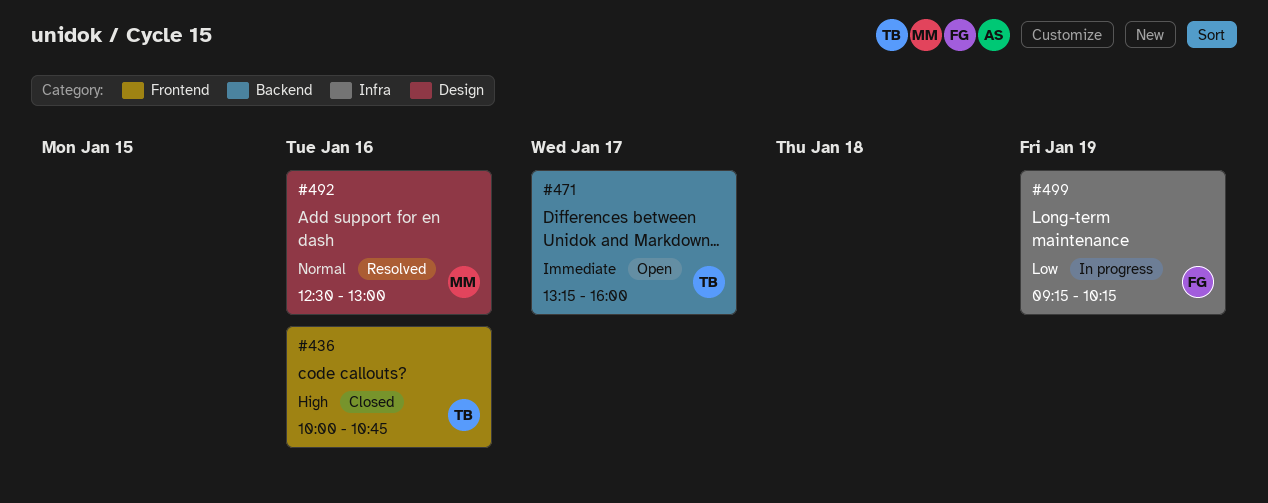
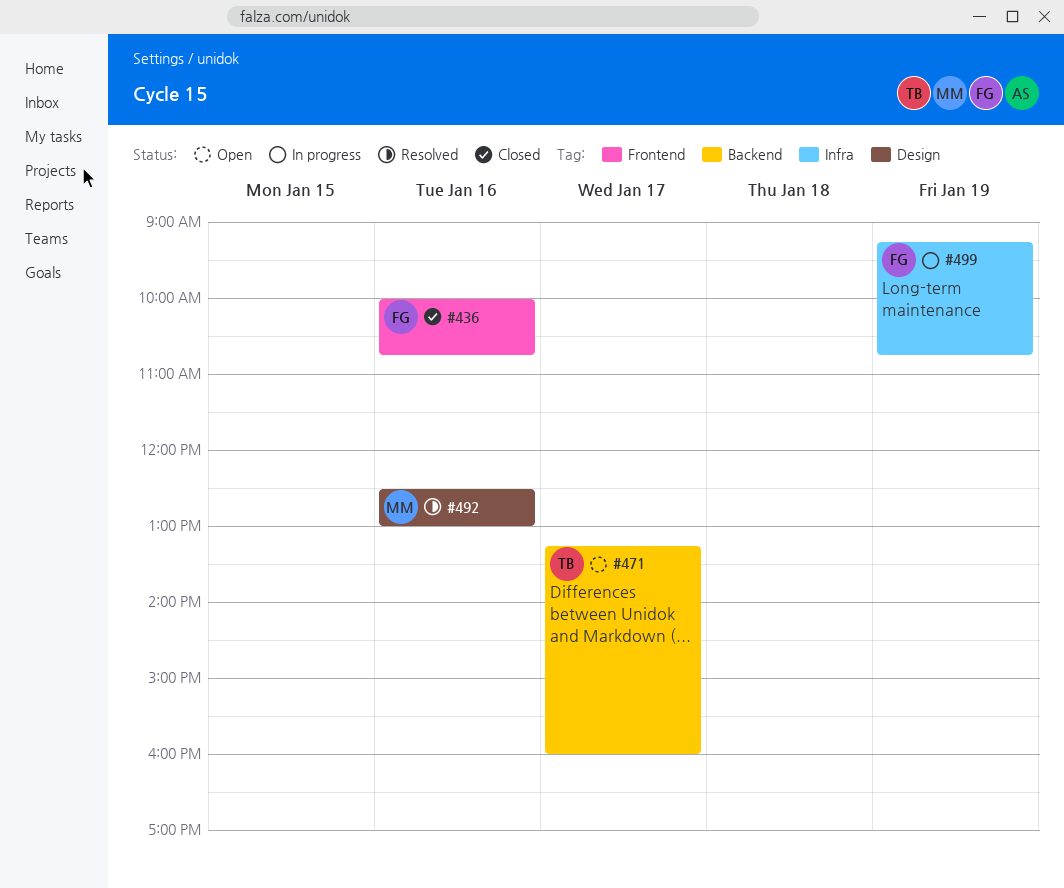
#436, owner: TB -> FG
#499, ends: 10:15 -> 10:45

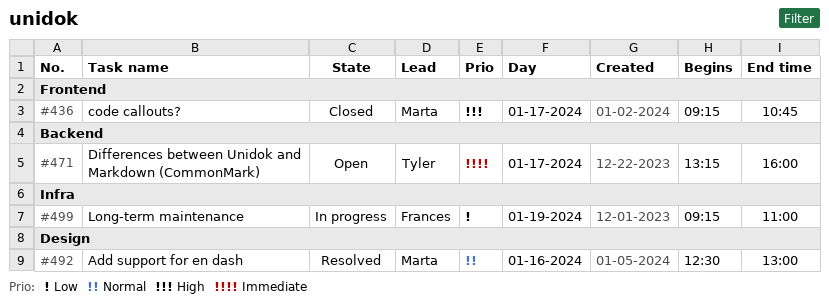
#436, owner: Frances -> Marta
#436, day: Jan 16 -> Jan 17
#436, begins: 10:00 -> 09:15
#499, ends: 10:45 -> 11:00

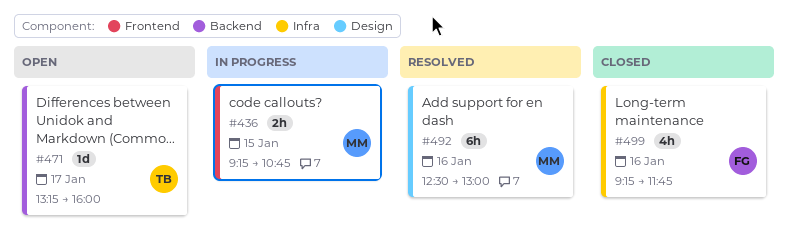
#436, status: Closed -> In progress
#436, day: Jan 17 -> Jan 15
#499, status: In progress -> Closed
#499, day: Jan 19 -> Jan 16
#499, ends: 11:00 -> 11:45

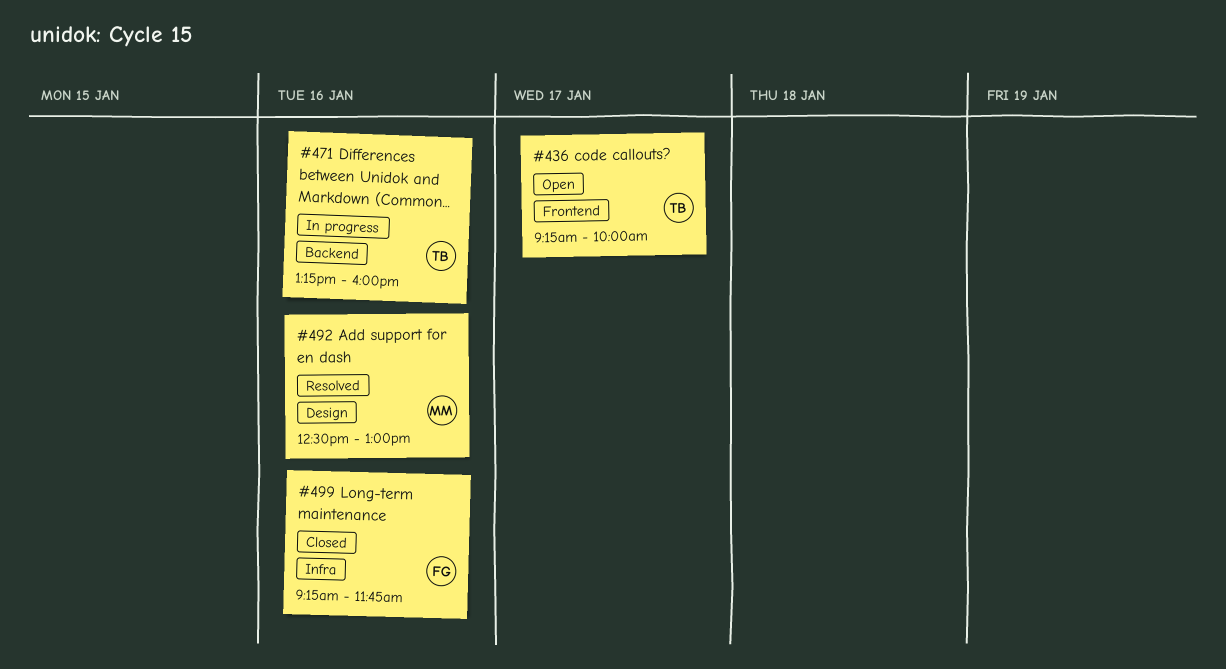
#436, status: In progress -> Open
#436, owner: MM -> TB
#436, day: Jan 15 -> Jan 17
#436, ends: 10:45 -> 10:00
#471, status: Open -> In progress
#471, day: Jan 17 -> Jan 16

